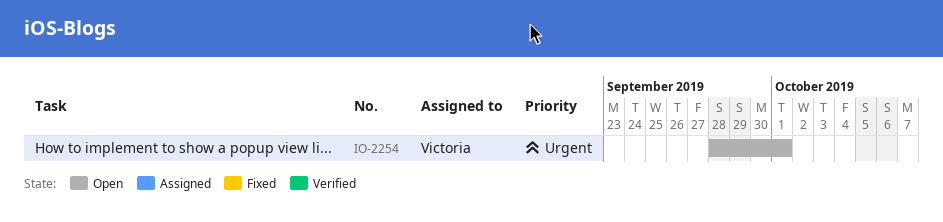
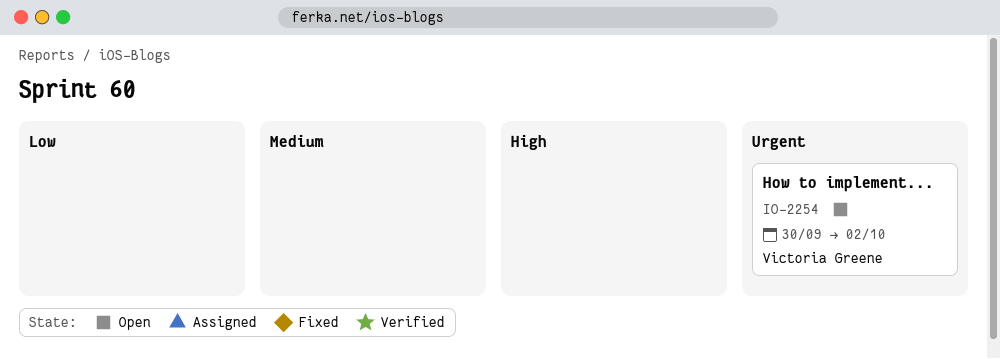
IO-2254, start: Sep 28 -> Sep 30
IO-2254, due: Oct 1 -> Oct 2

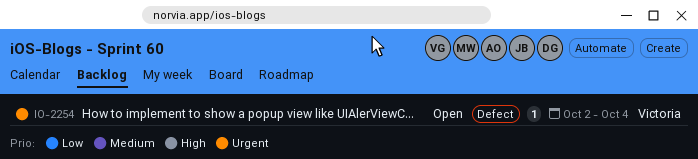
IO-2254, start: Sep 30 -> Oct 2
IO-2254, due: Oct 2 -> Oct 4

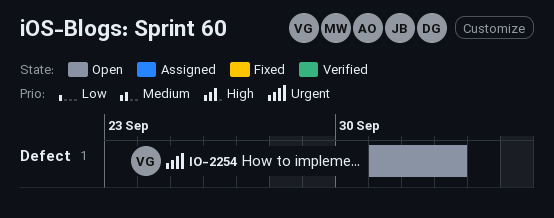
IO-2254, start: Oct 2 -> Oct 1
IO-2254, due: Oct 4 -> Oct 3

